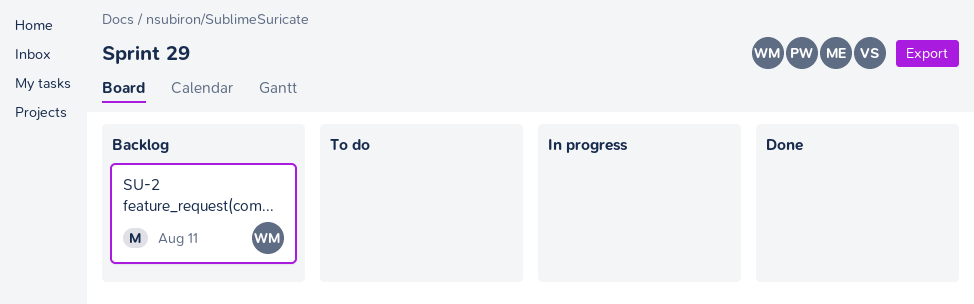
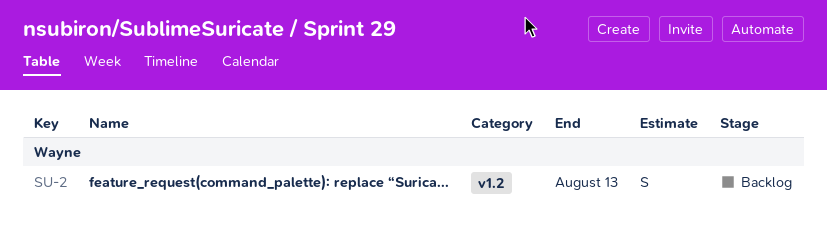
SU-2, estimate: M -> S
SU-2, due: Aug 11 -> Aug 13

